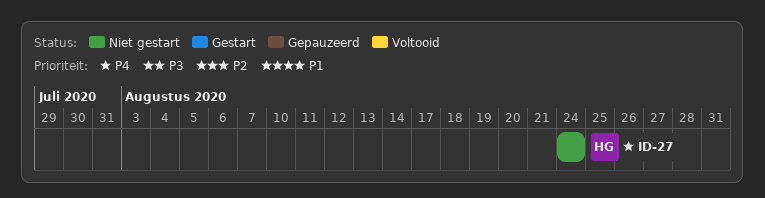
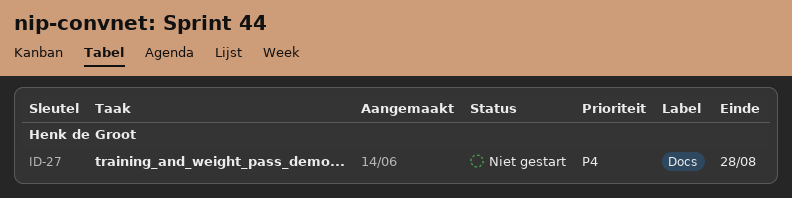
ID-27, due: Aug 24 -> Aug 28

